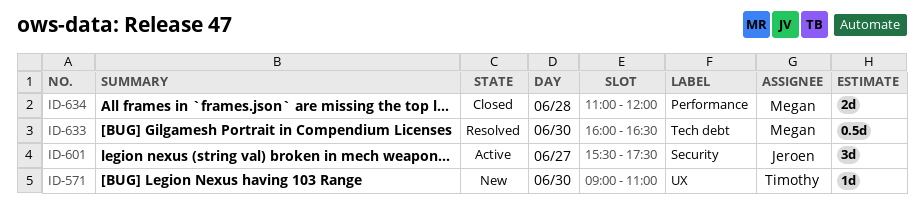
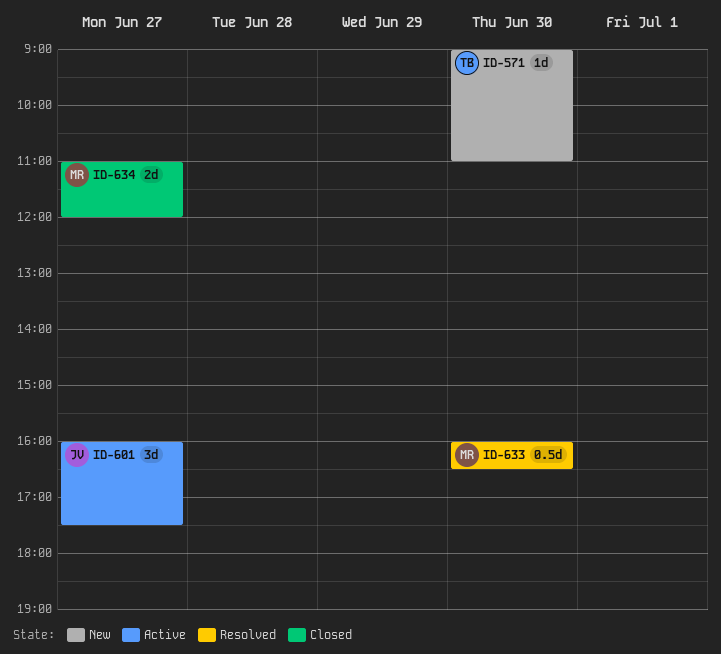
ID-601, begins: 15:30 -> 16:00
ID-634, day: Jun 28 -> Jun 27

